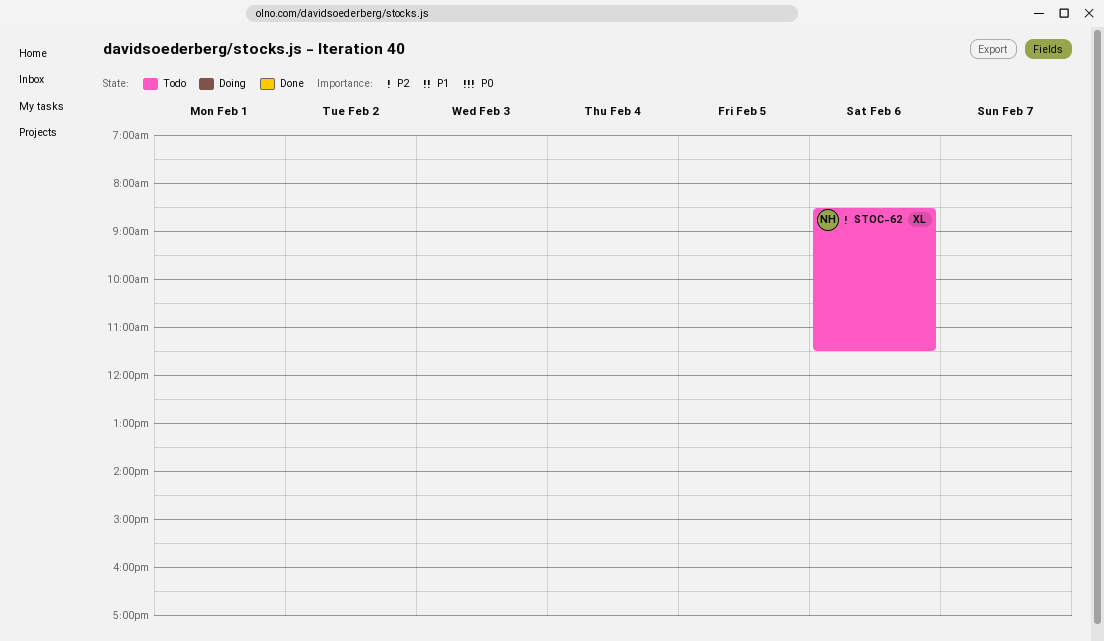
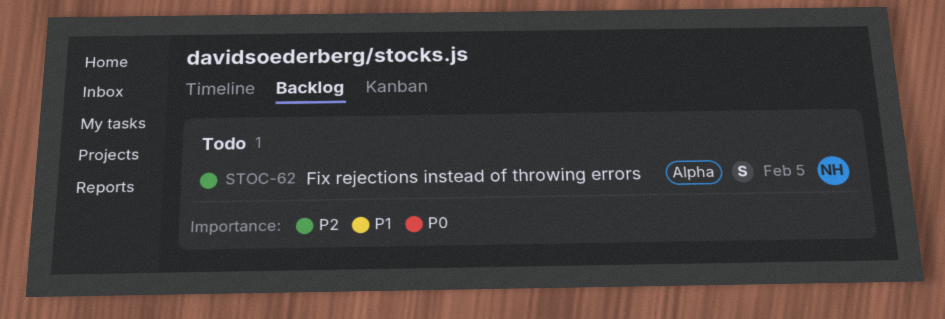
STOC-62, estimate: XL -> S
STOC-62, day: Feb 6 -> Feb 5

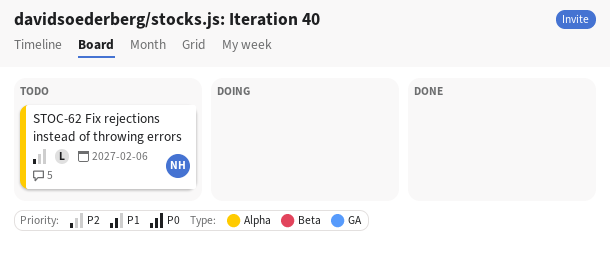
STOC-62, estimate: S -> L
STOC-62, day: Feb 5 -> Feb 6

